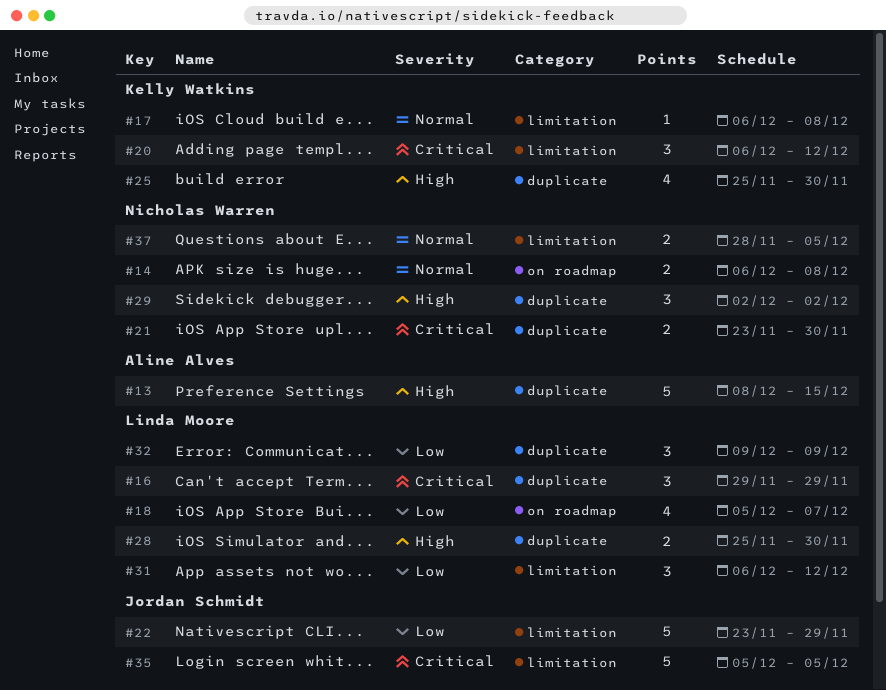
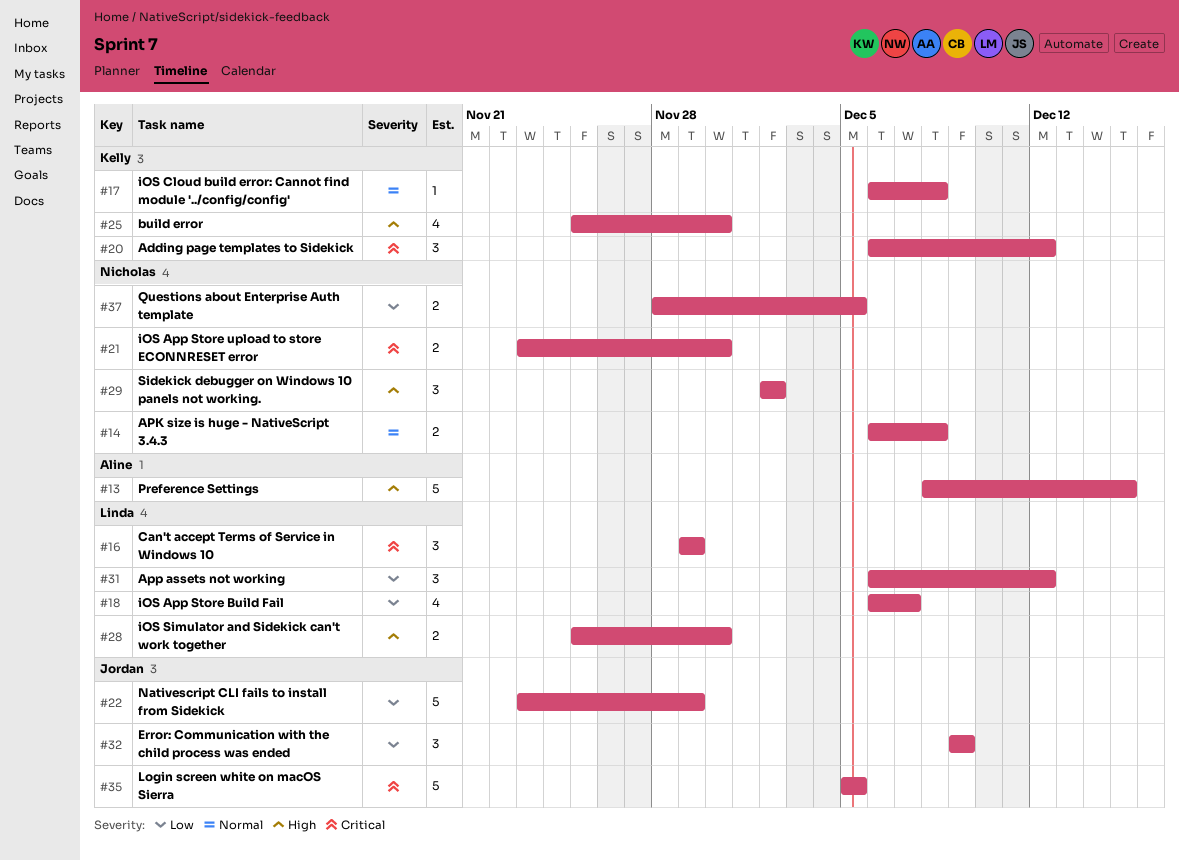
#18, start: Dec 5 -> Dec 6
#32, owner: Linda Moore -> Jordan Schmidt
#37, priority: Normal -> Low

